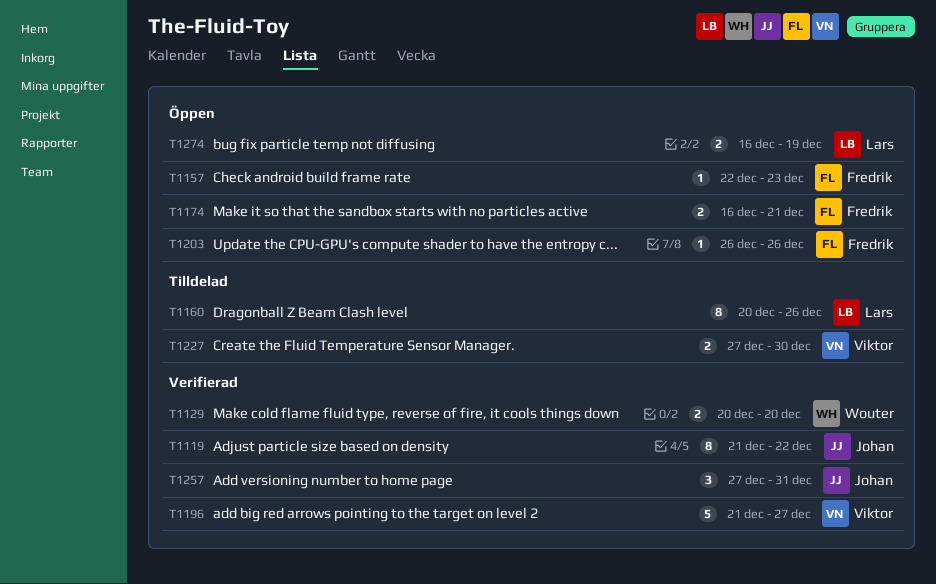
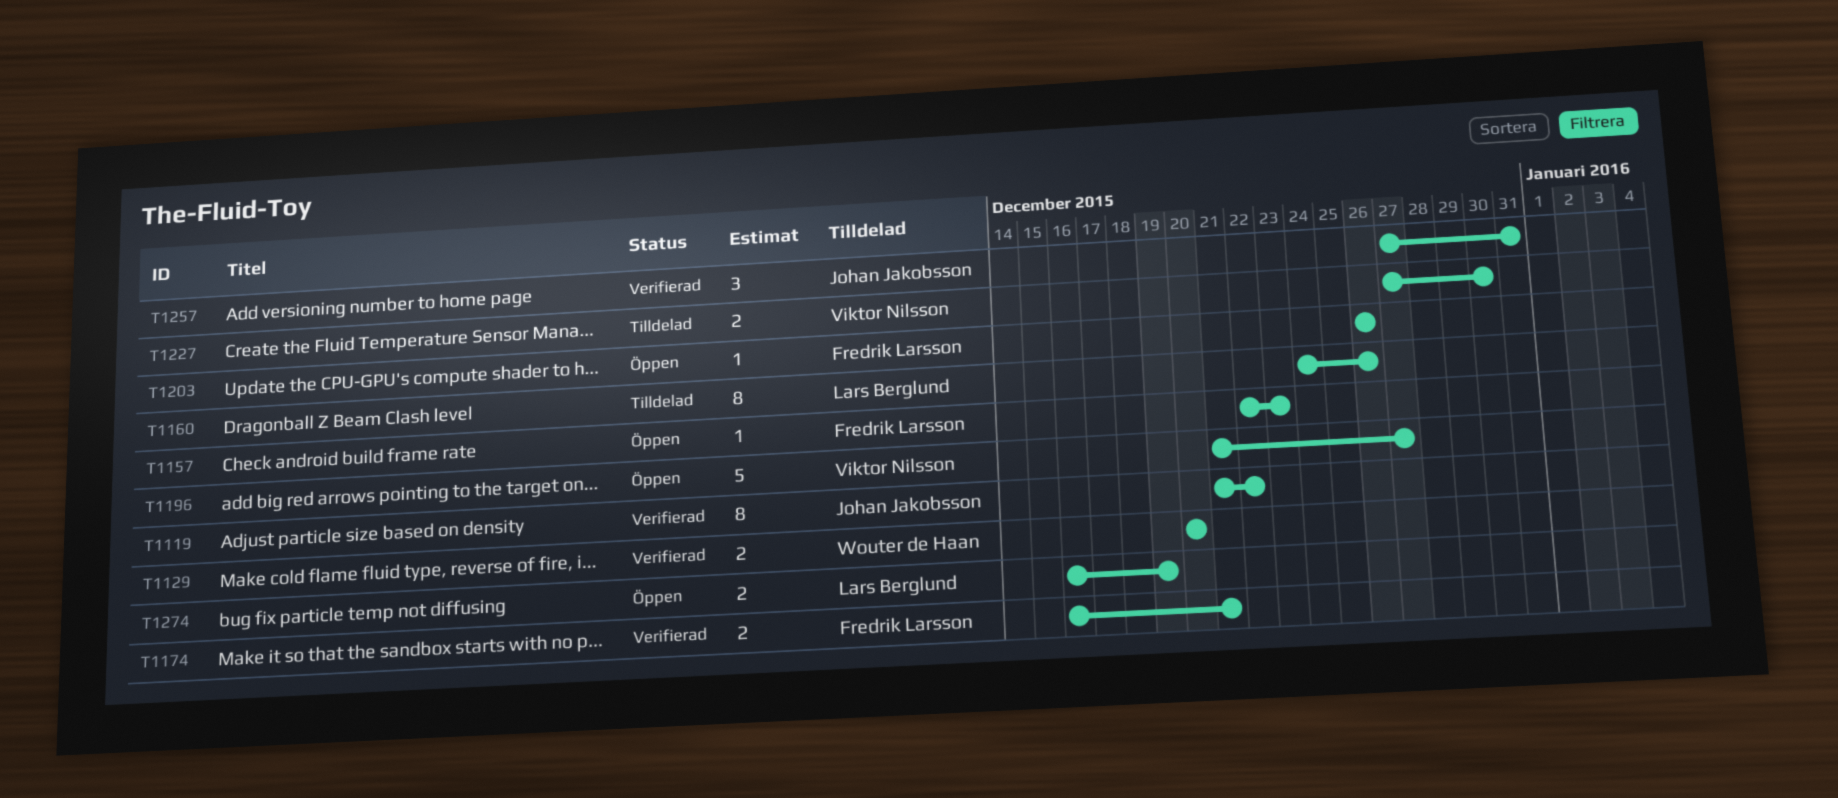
T1160, start: Dec 20 -> Dec 24
T1174, status: Öppen -> Verifierad
T1196, status: Verifierad -> Öppen

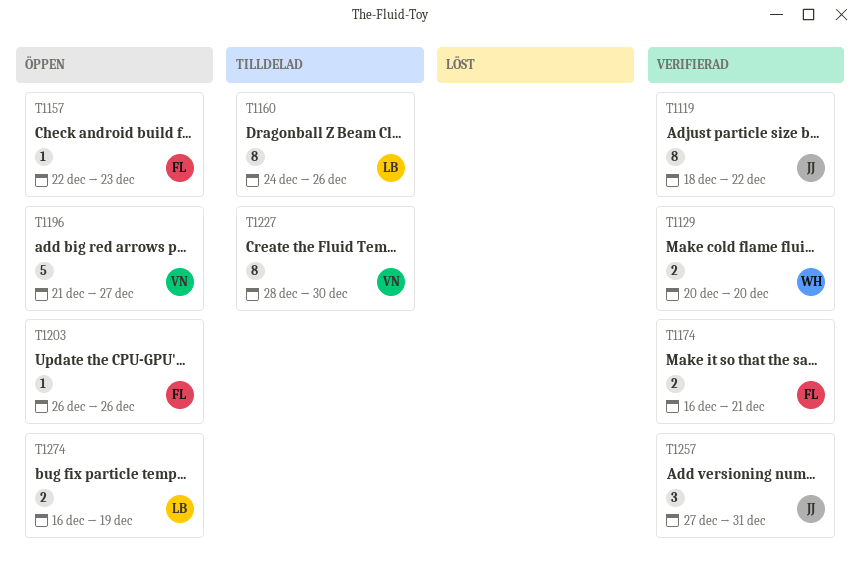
T1119, start: Dec 21 -> Dec 18
T1227, estimate: 2 -> 8
T1227, start: Dec 27 -> Dec 28

